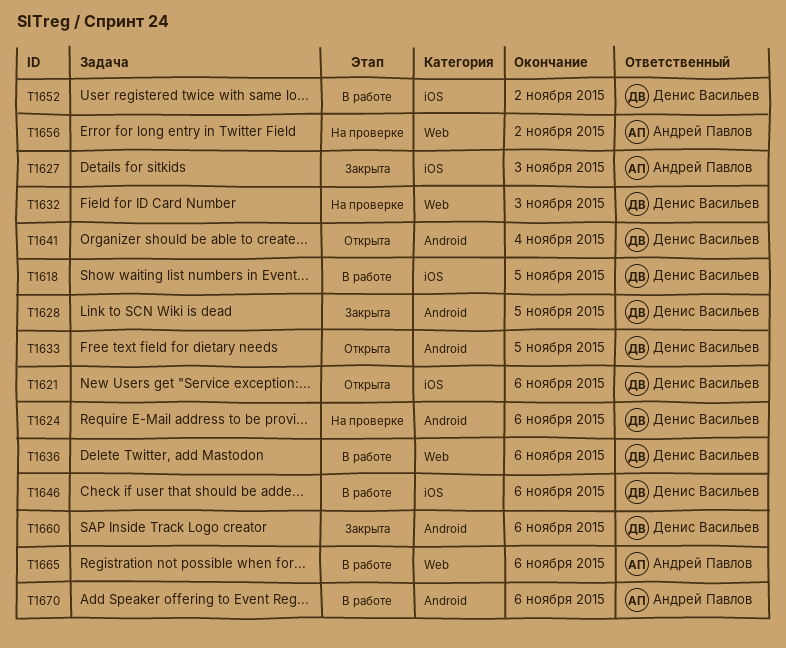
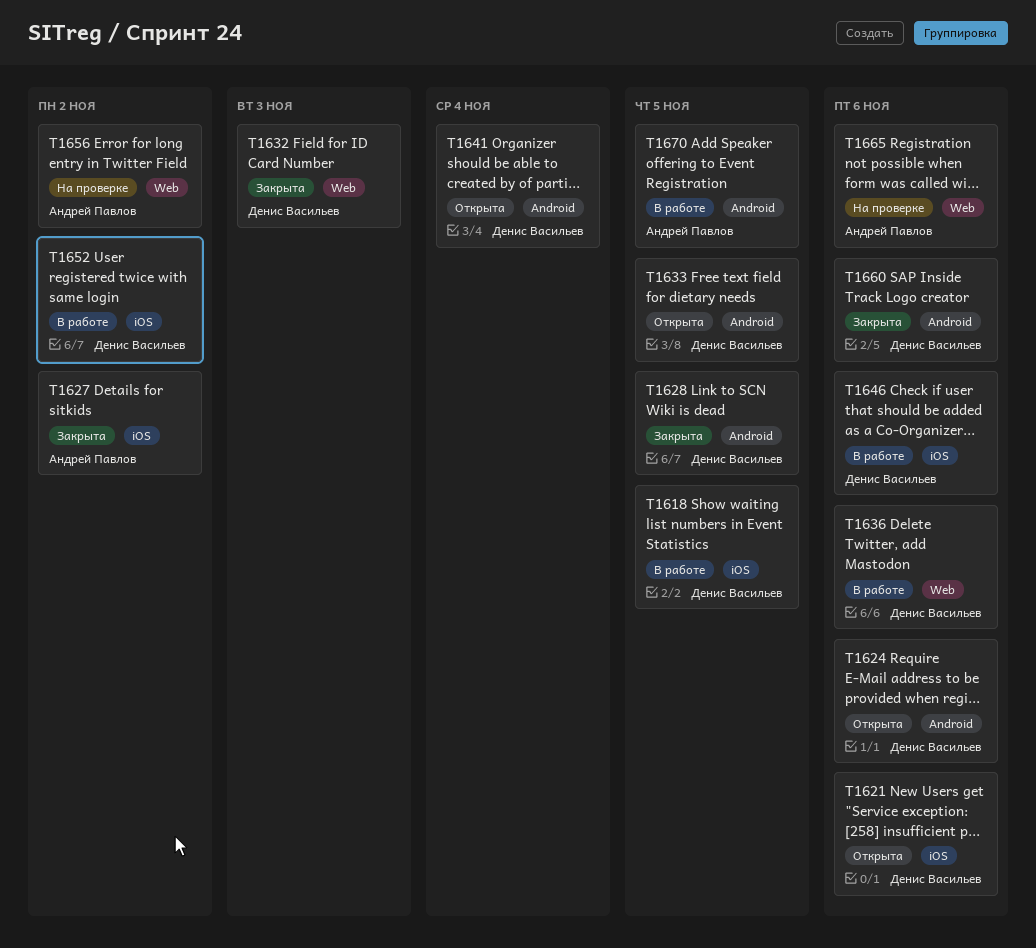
T1624, status: На проверке -> Открыта
T1627, due: Nov 3 -> Nov 2
T1632, status: На проверке -> Закрыта
T1665, status: В работе -> На проверке
T1670, due: Nov 6 -> Nov 5

